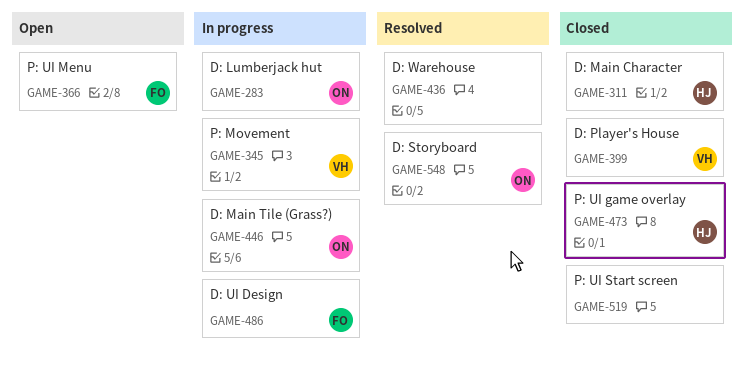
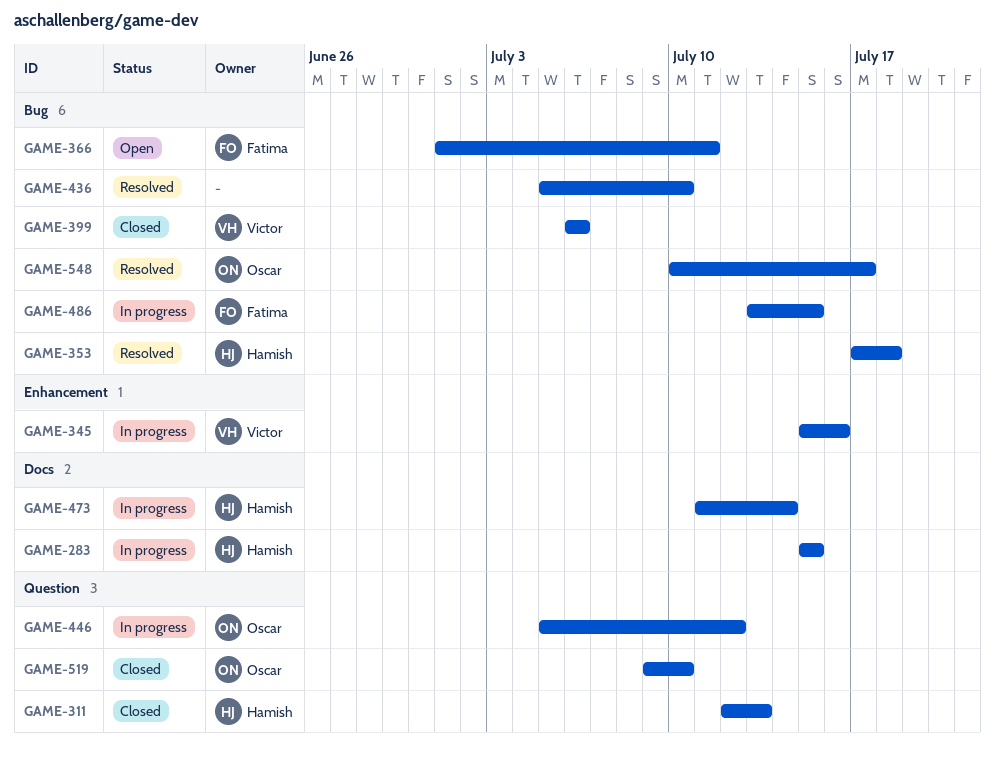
GAME-283, owner: Oscar -> Hamish
GAME-353: none -> present
GAME-473, status: Closed -> In progress
GAME-519, owner: none -> Oscar

